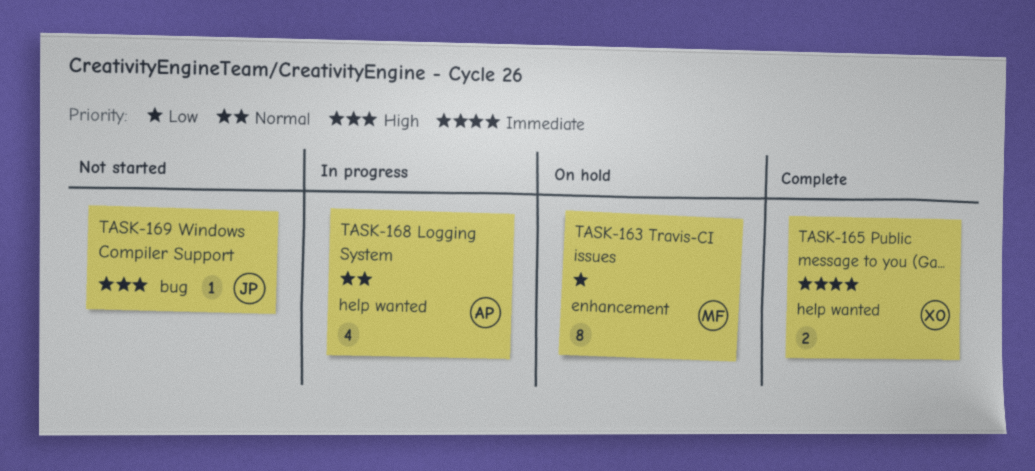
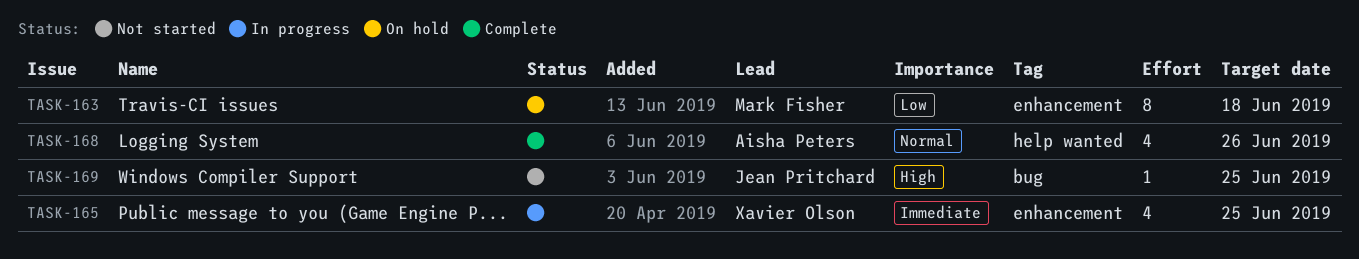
TASK-165, status: Complete -> In progress
TASK-165, label: help wanted -> enhancement
TASK-165, estimate: 2 -> 4
TASK-168, status: In progress -> Complete

